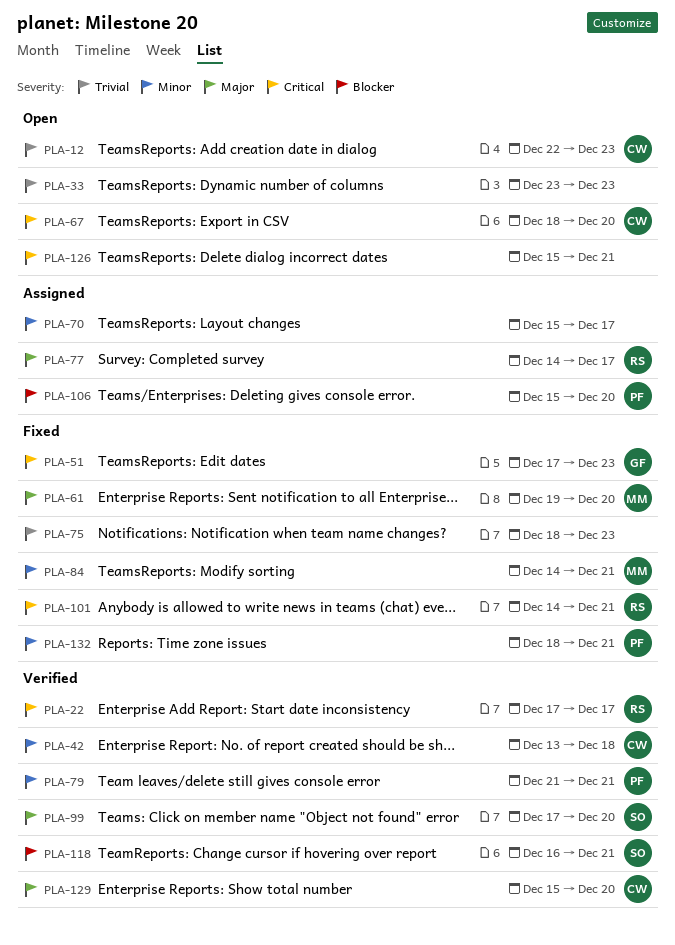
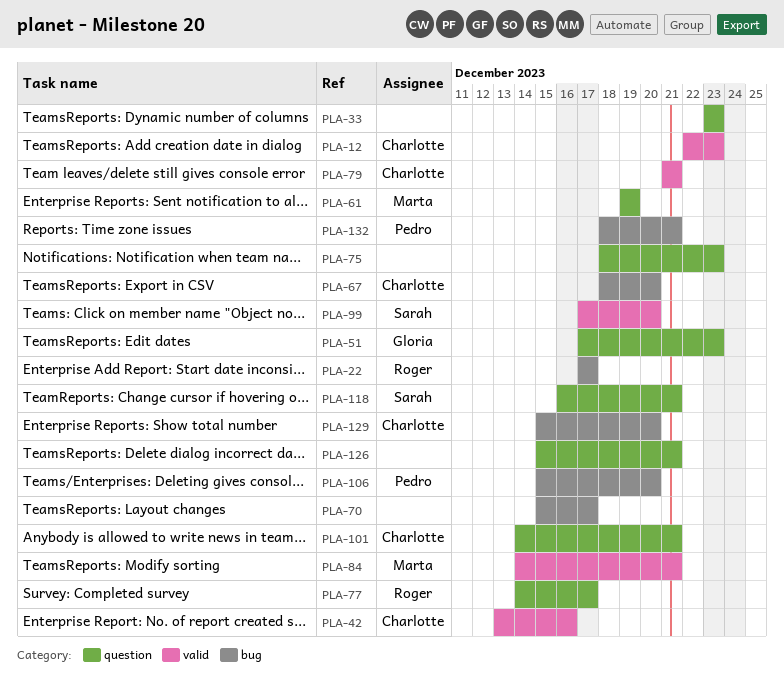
PLA-42, due: Dec 18 -> Dec 16
PLA-61, due: Dec 20 -> Dec 19
PLA-79, owner: Pedro -> Charlotte
PLA-101, owner: Roger -> Charlotte

